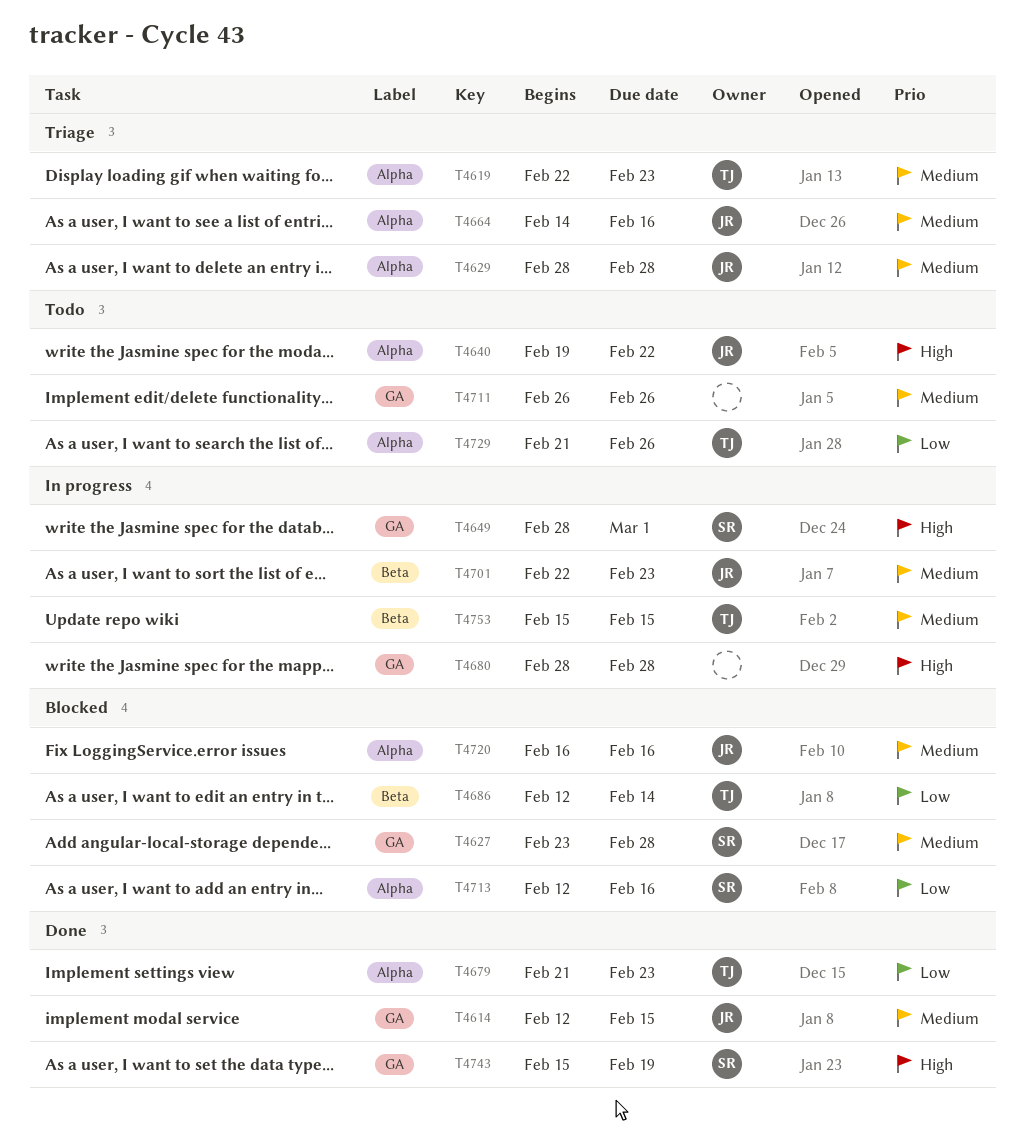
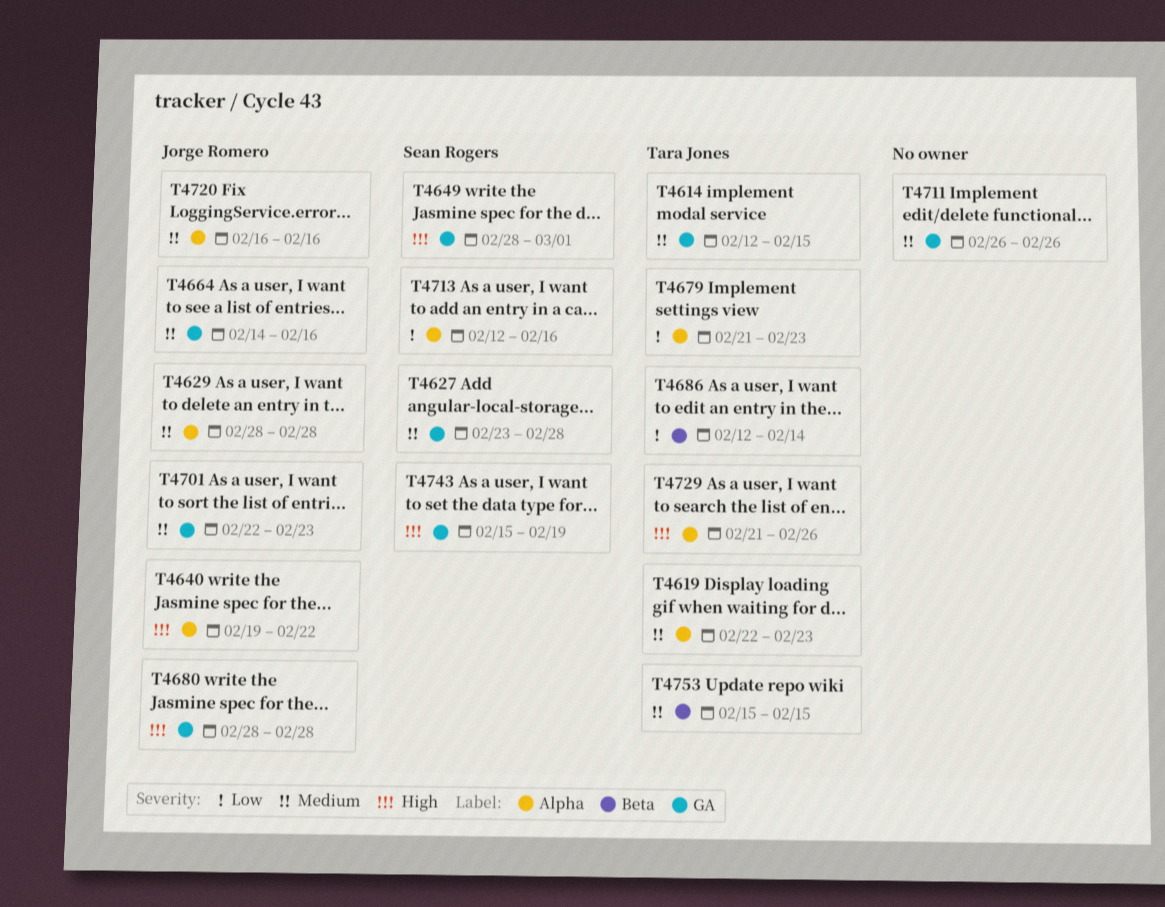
T4614, owner: Jorge Romero -> Tara Jones
T4664, label: Alpha -> GA
T4680, owner: none -> Jorge Romero
T4701, label: Beta -> GA
T4729, priority: Low -> High

